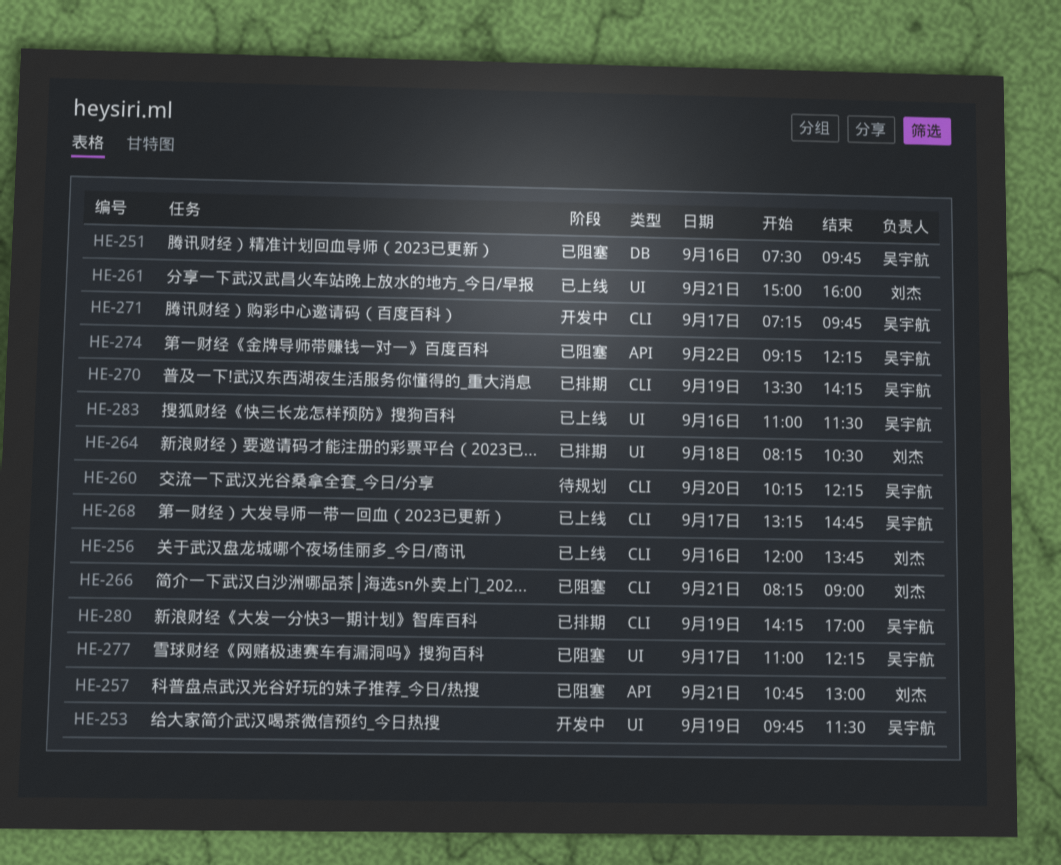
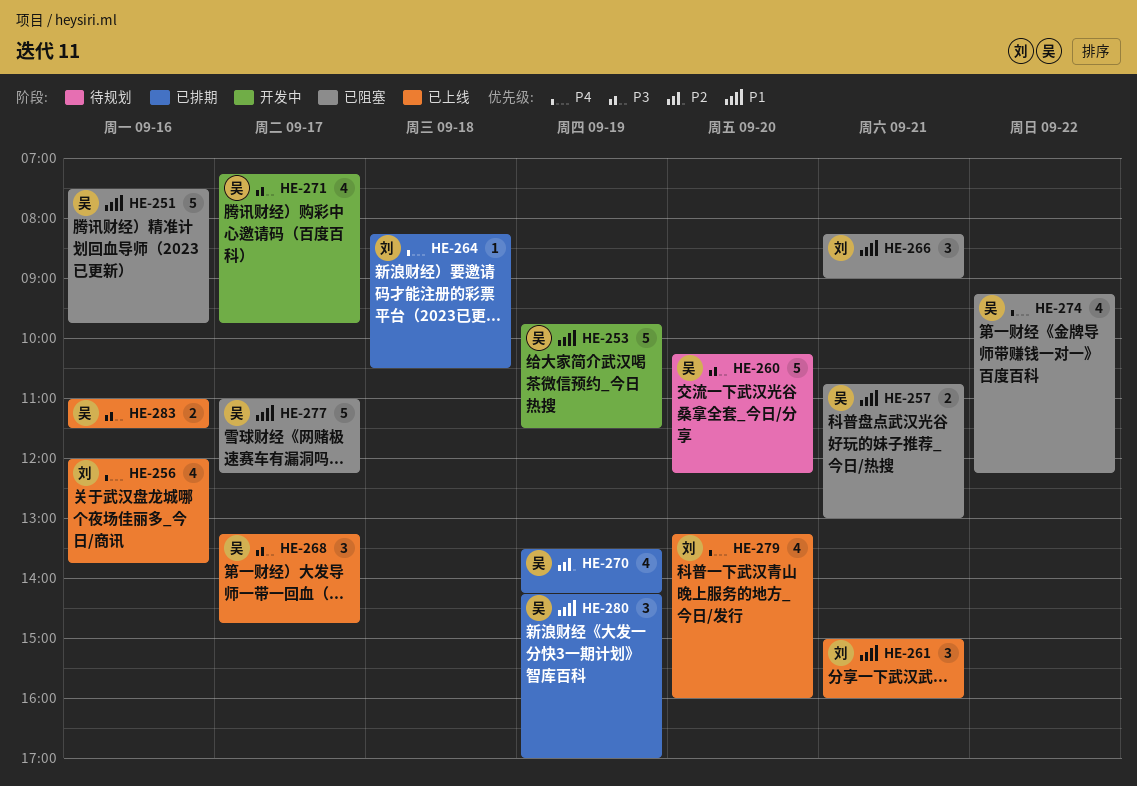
HE-257, owner: 刘杰 -> 吴宇航
HE-279: none -> present

